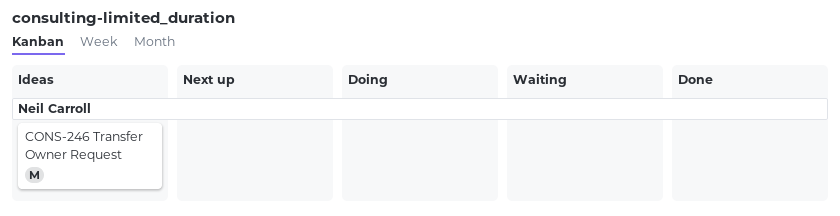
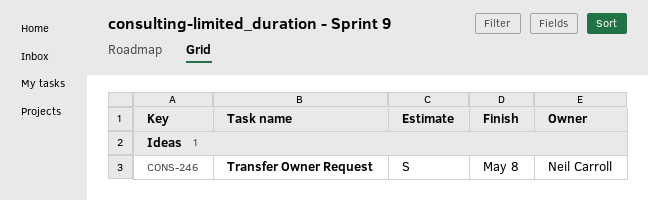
CONS-246, estimate: M -> S

